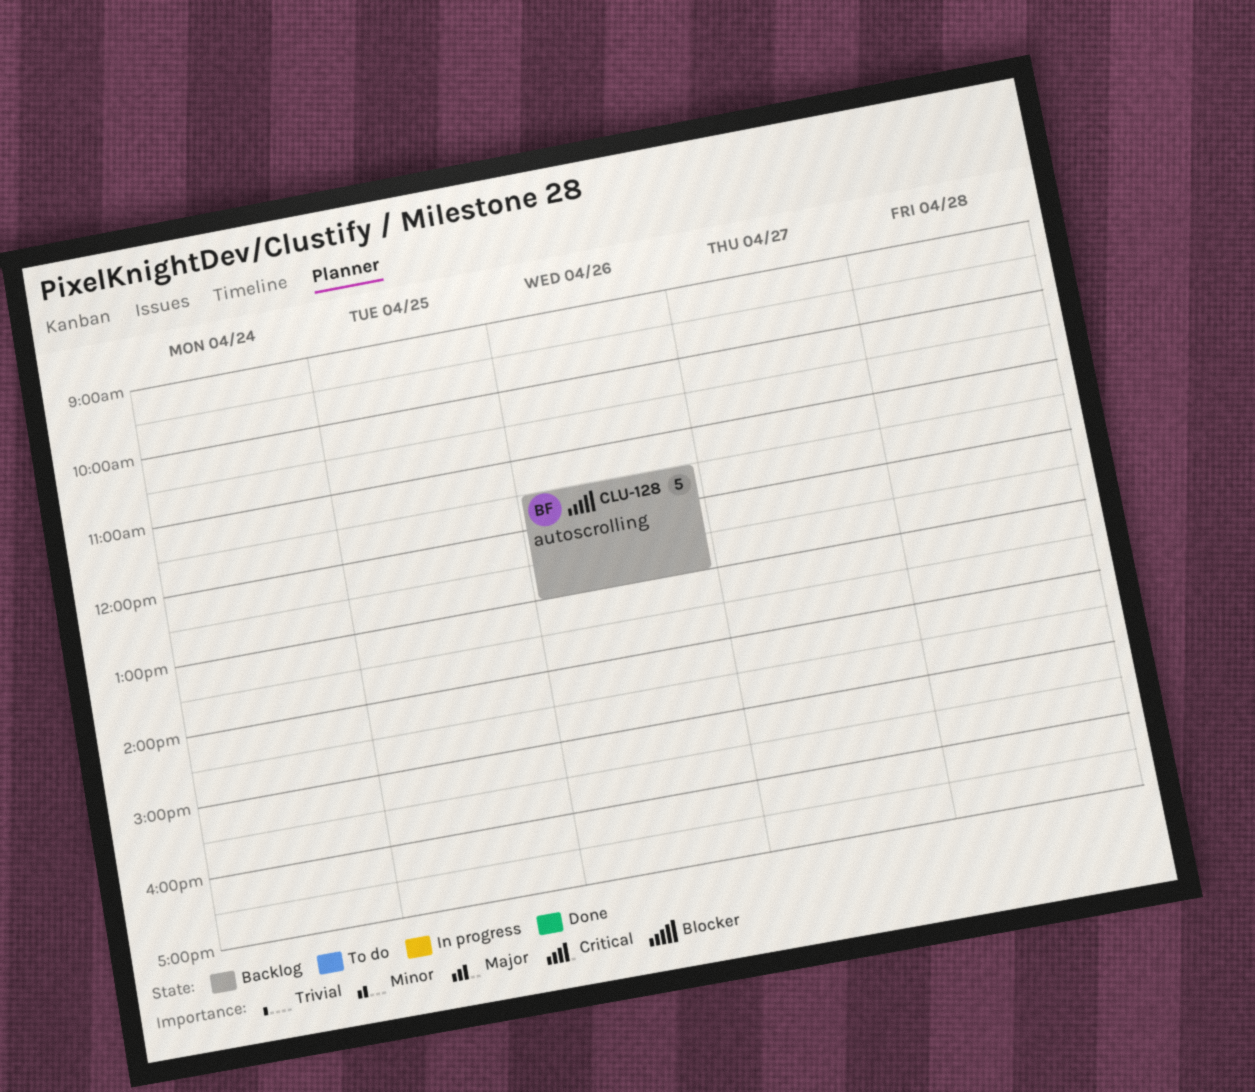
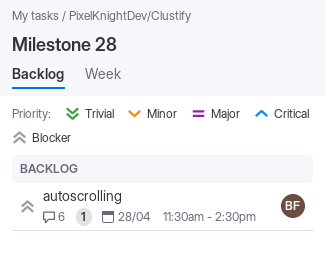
autoscrolling, estimate: 5 -> 1
autoscrolling, day: Apr 26 -> Apr 28
autoscrolling, ends: 13:00 -> 14:30

